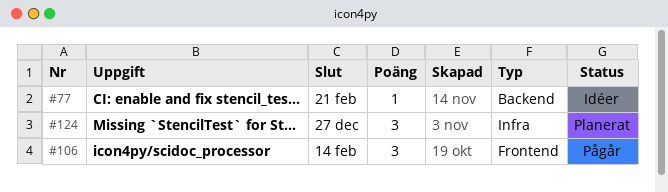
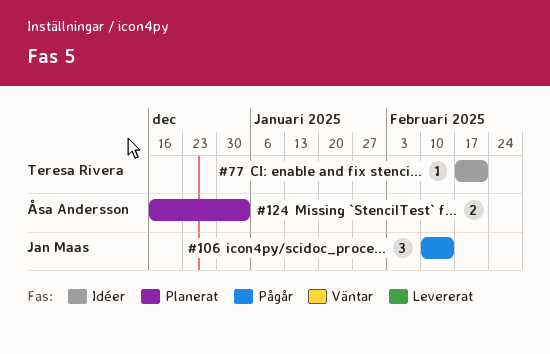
#124, estimate: 3 -> 2
#124, due: Dec 27 -> Jan 3

